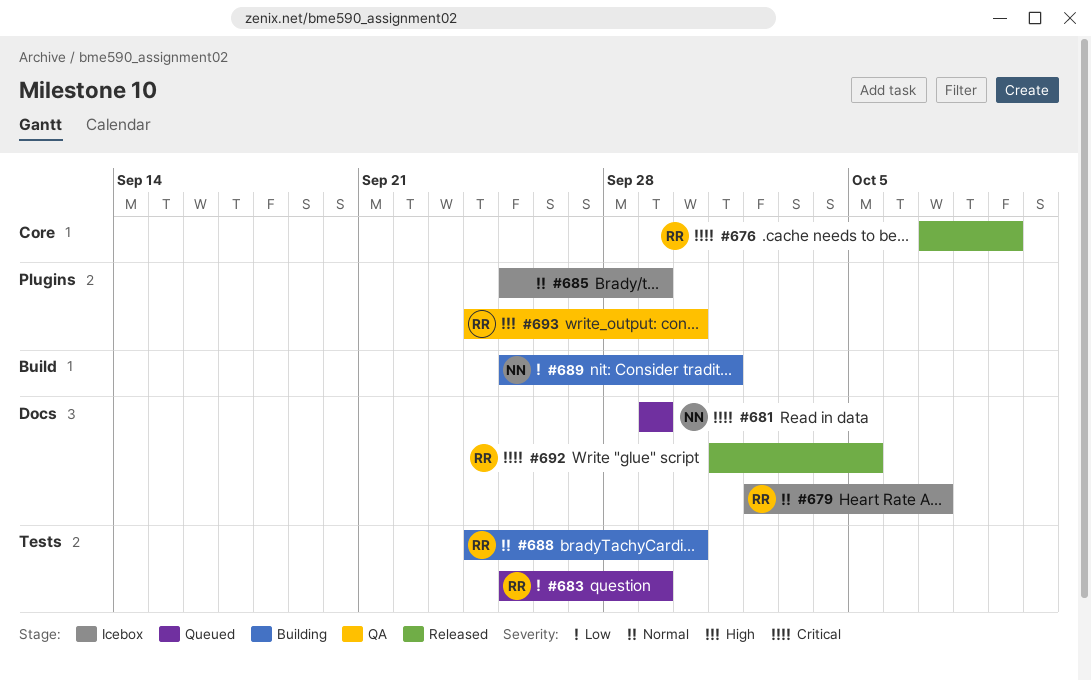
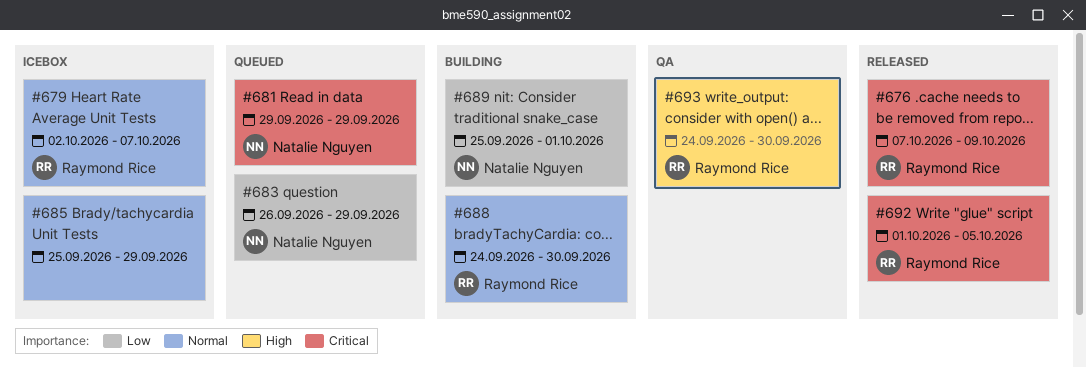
#683, owner: Raymond Rice -> Natalie Nguyen
#683, start: Sep 25 -> Sep 26

